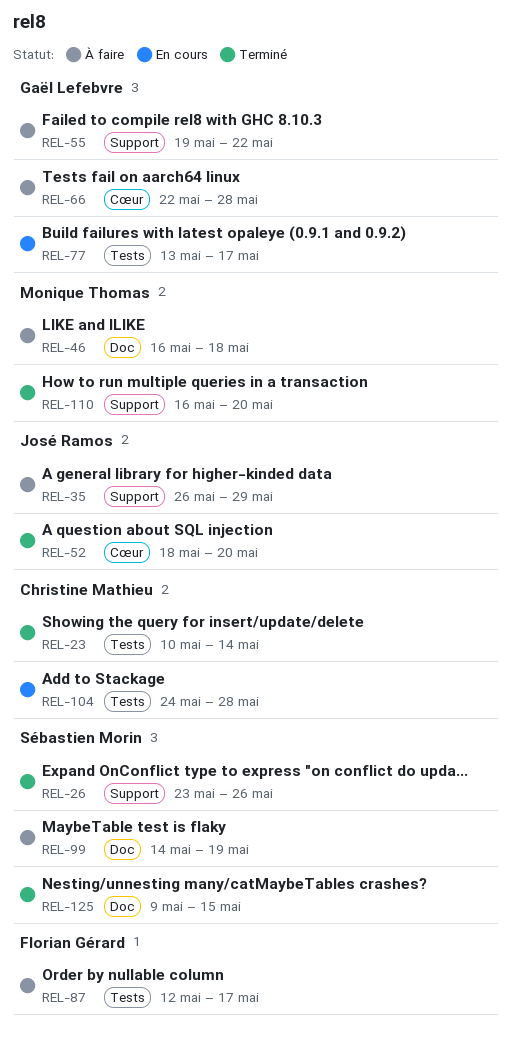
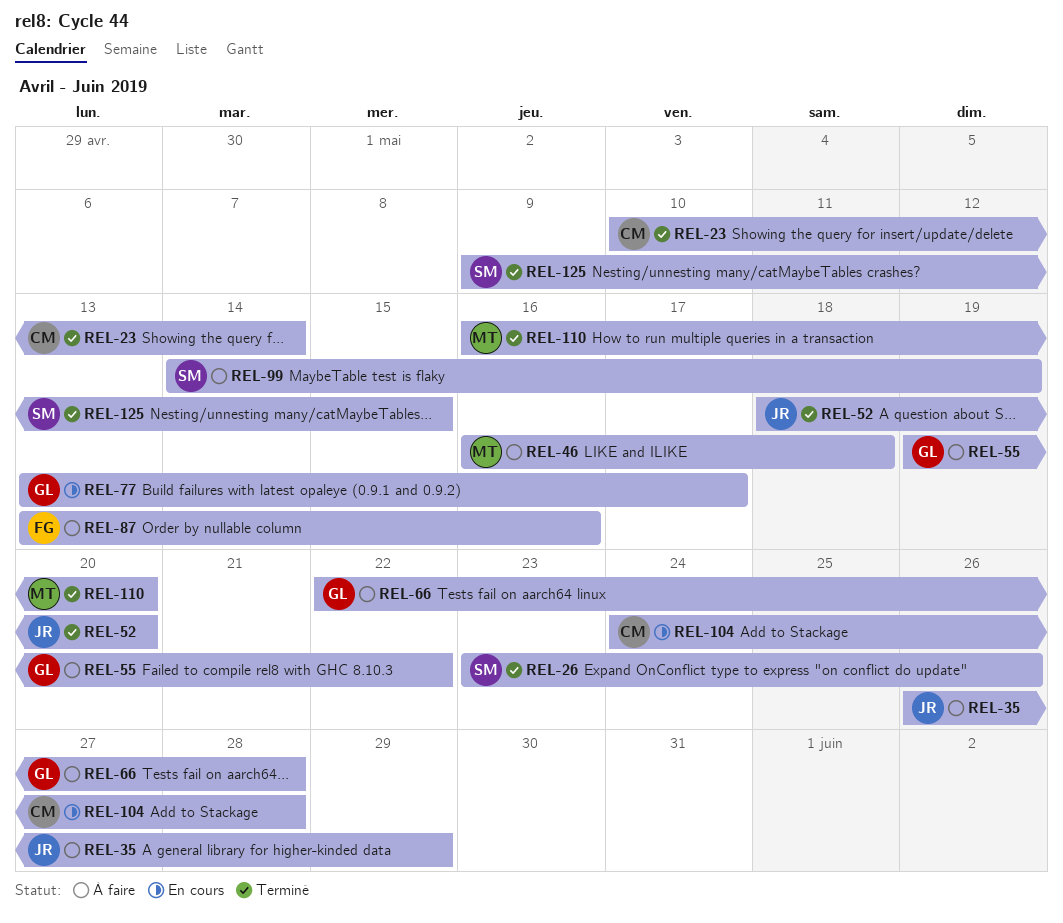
REL-87, start: May 12 -> May 13
REL-87, due: May 17 -> May 16

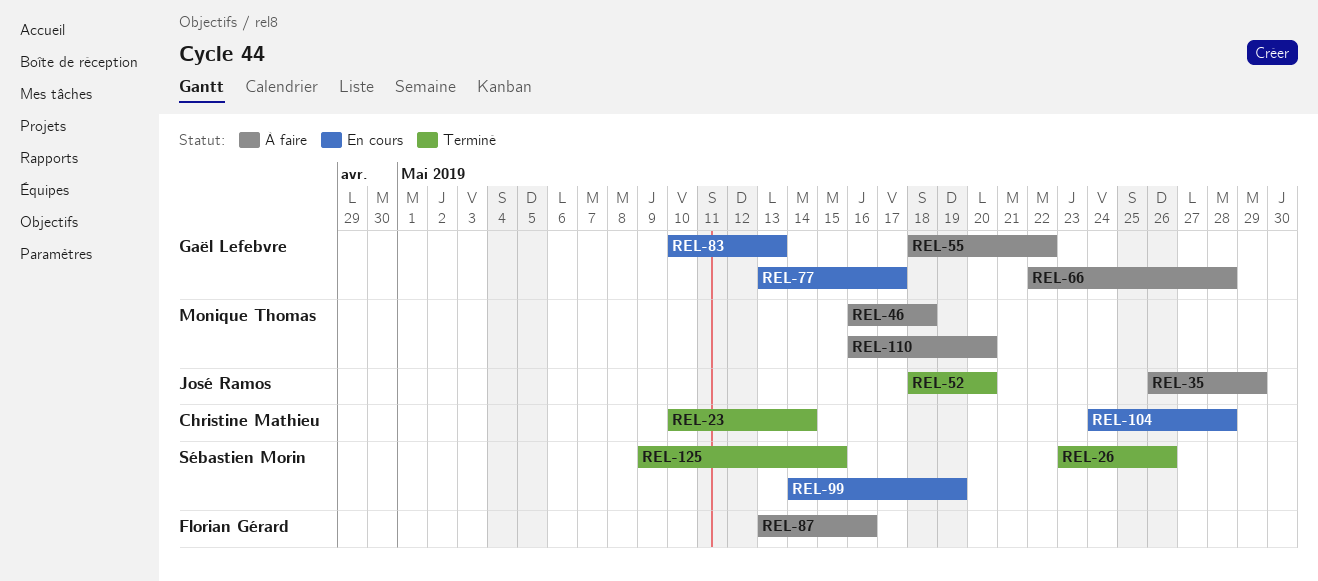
REL-55, start: May 19 -> May 18
REL-83: none -> present
REL-99, status: À faire -> En cours
REL-110, status: Terminé -> À faire

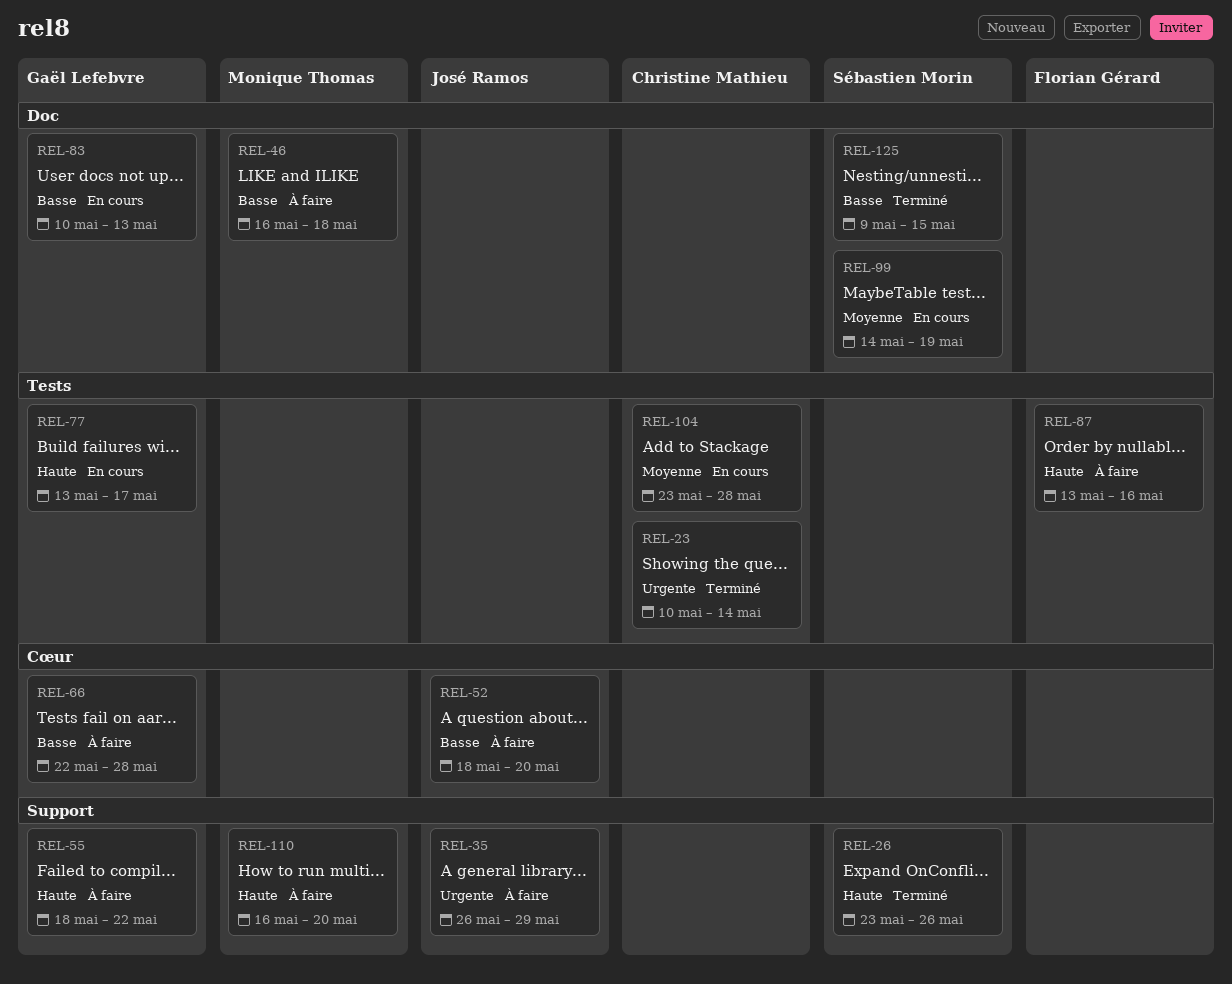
REL-52, status: Terminé -> À faire
REL-104, start: May 24 -> May 23

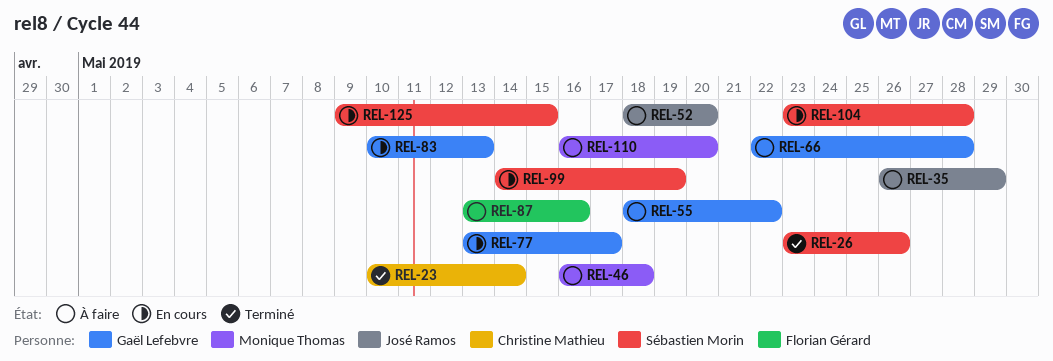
REL-104, owner: Christine Mathieu -> Sébastien Morin
REL-125, status: Terminé -> En cours

